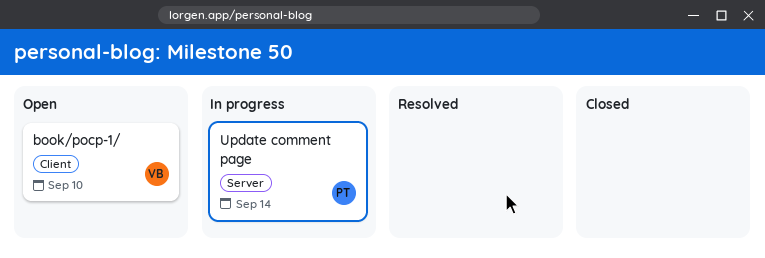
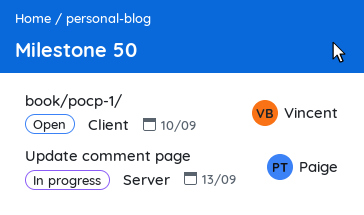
Update comment page, due: Sep 14 -> Sep 13

